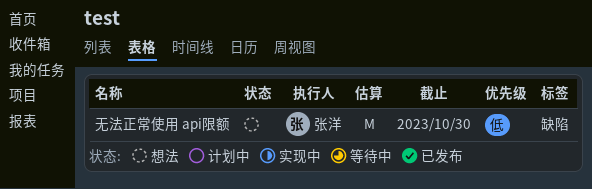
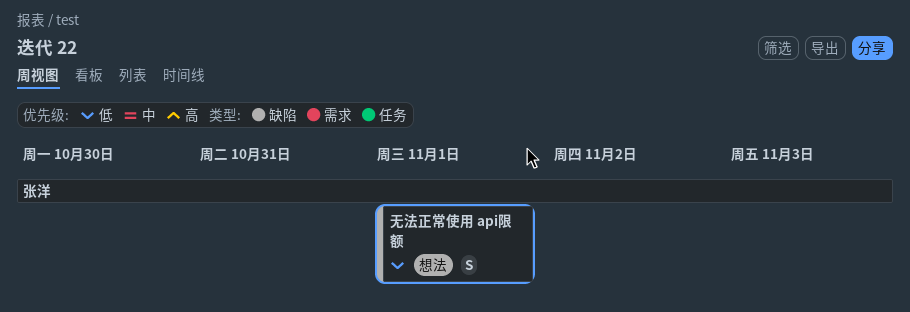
无法正常使用 api限额, estimate: M -> S
无法正常使用 api限额, due: Oct 30 -> Nov 1

